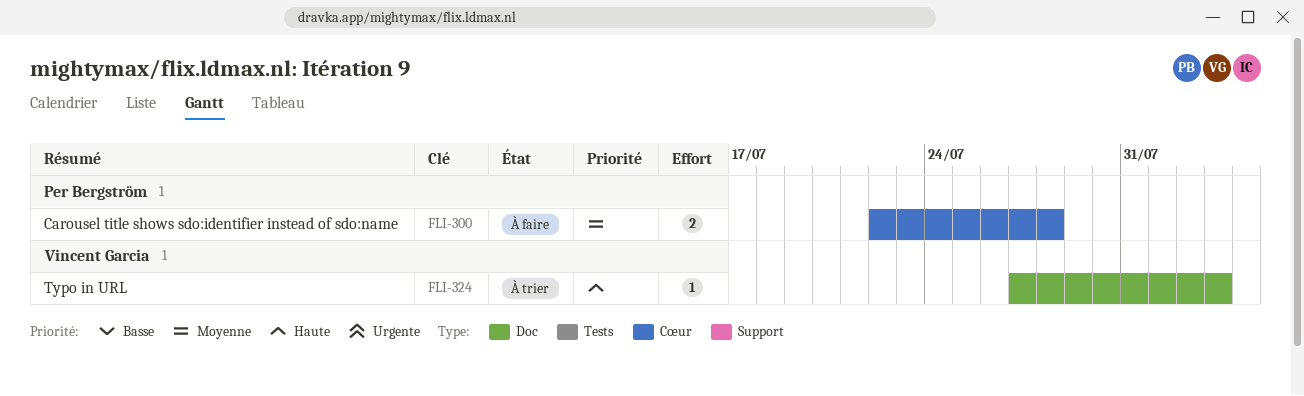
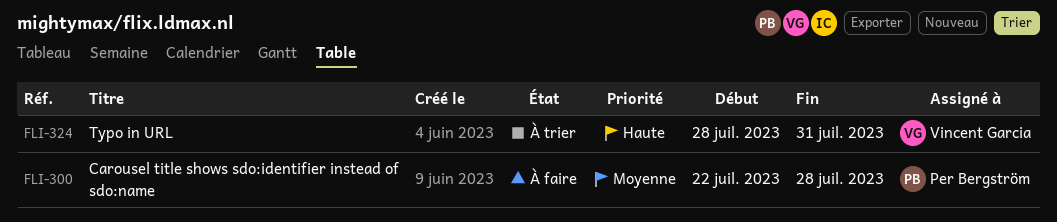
FLI-324, start: Jul 27 -> Jul 28
FLI-324, due: Aug 3 -> Jul 31

